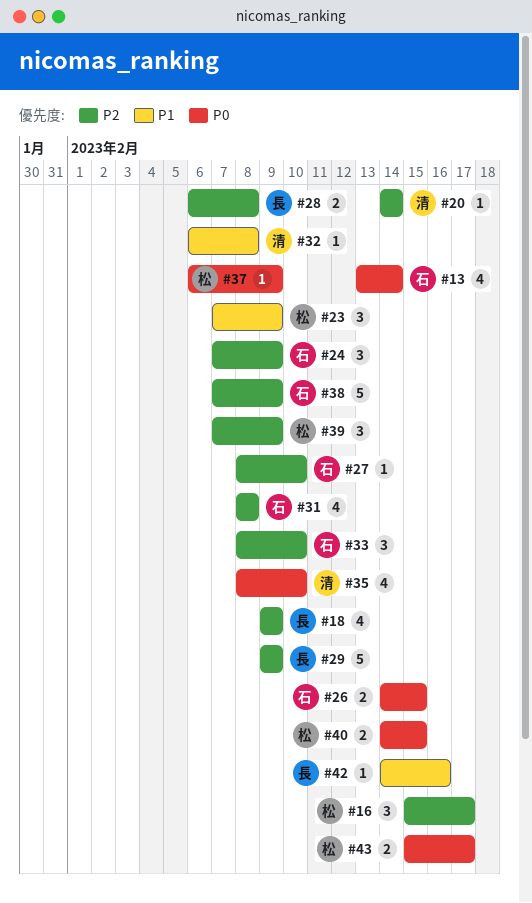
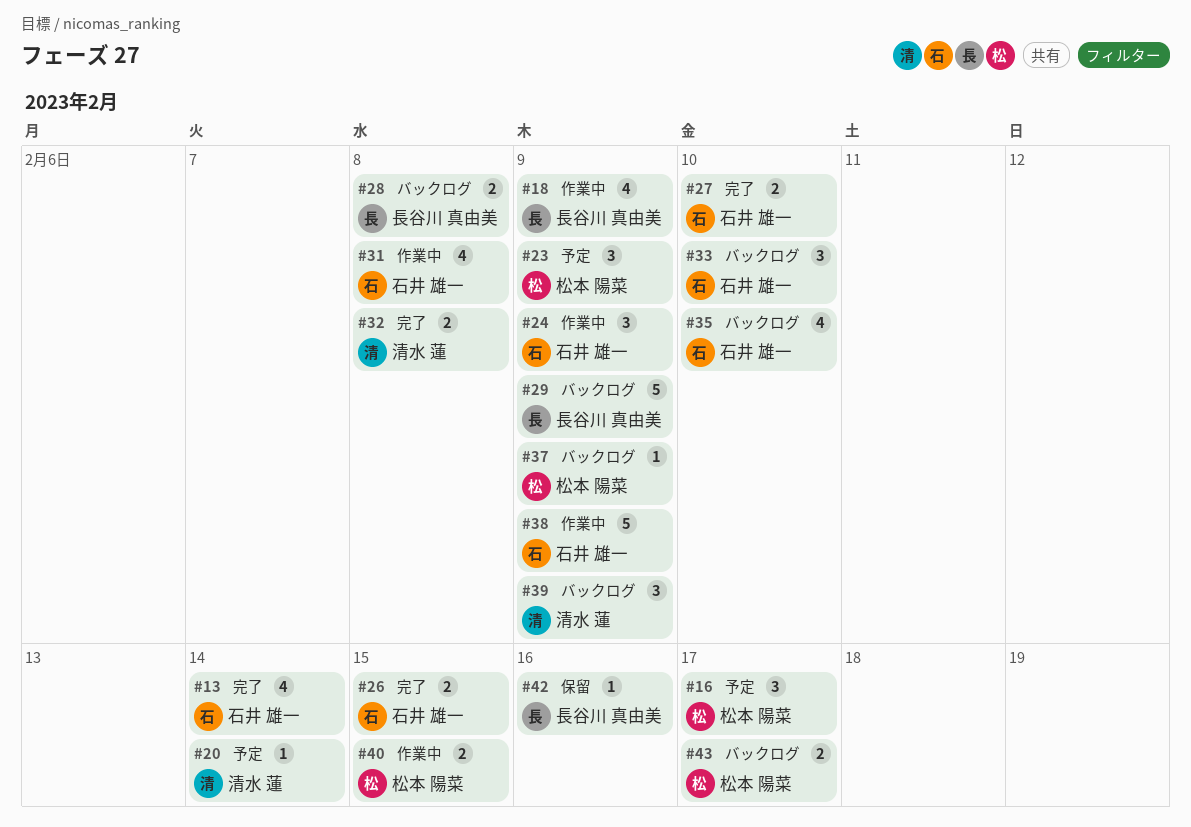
#27, estimate: 1 -> 2
#32, estimate: 1 -> 2
#35, owner: 清水 蓮 -> 石井 雄一
#39, owner: 松本 陽菜 -> 清水 蓮

